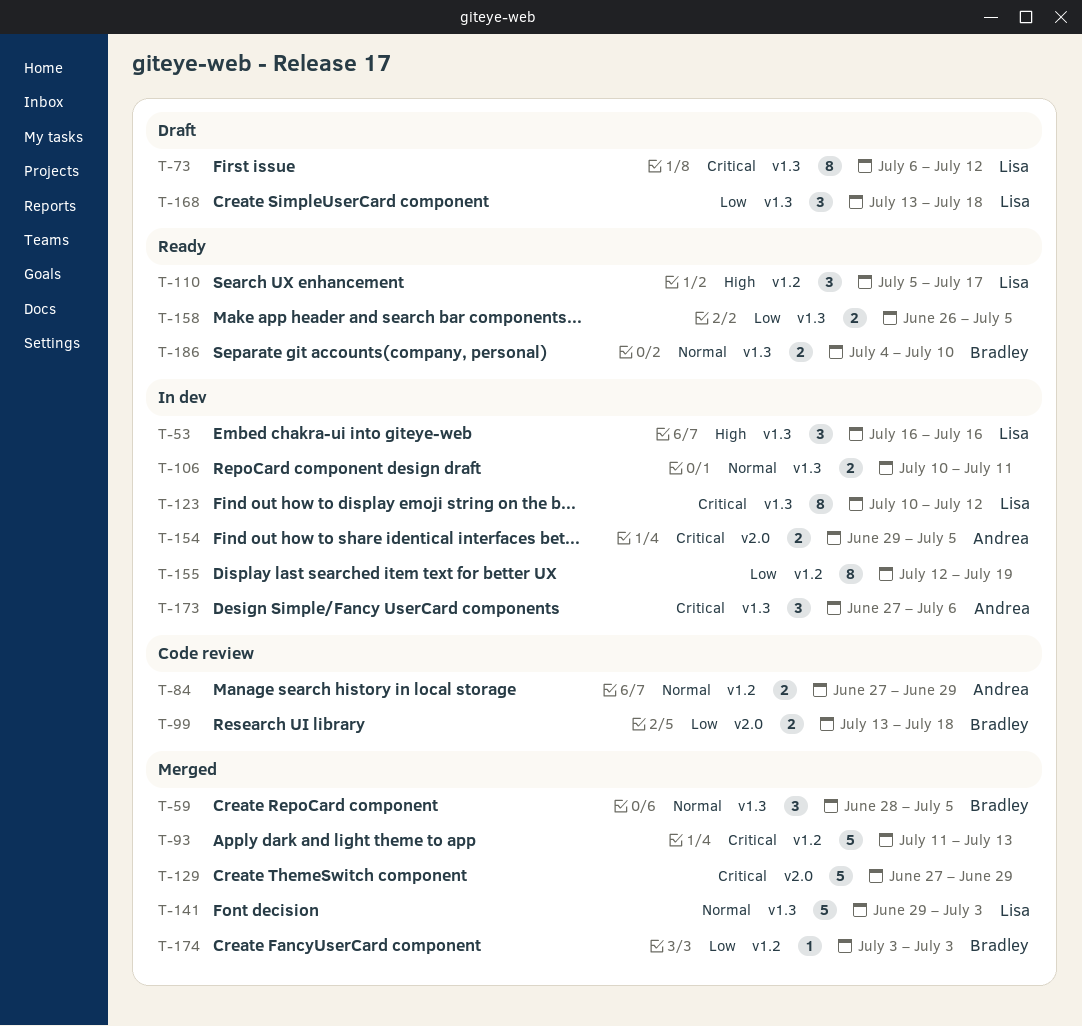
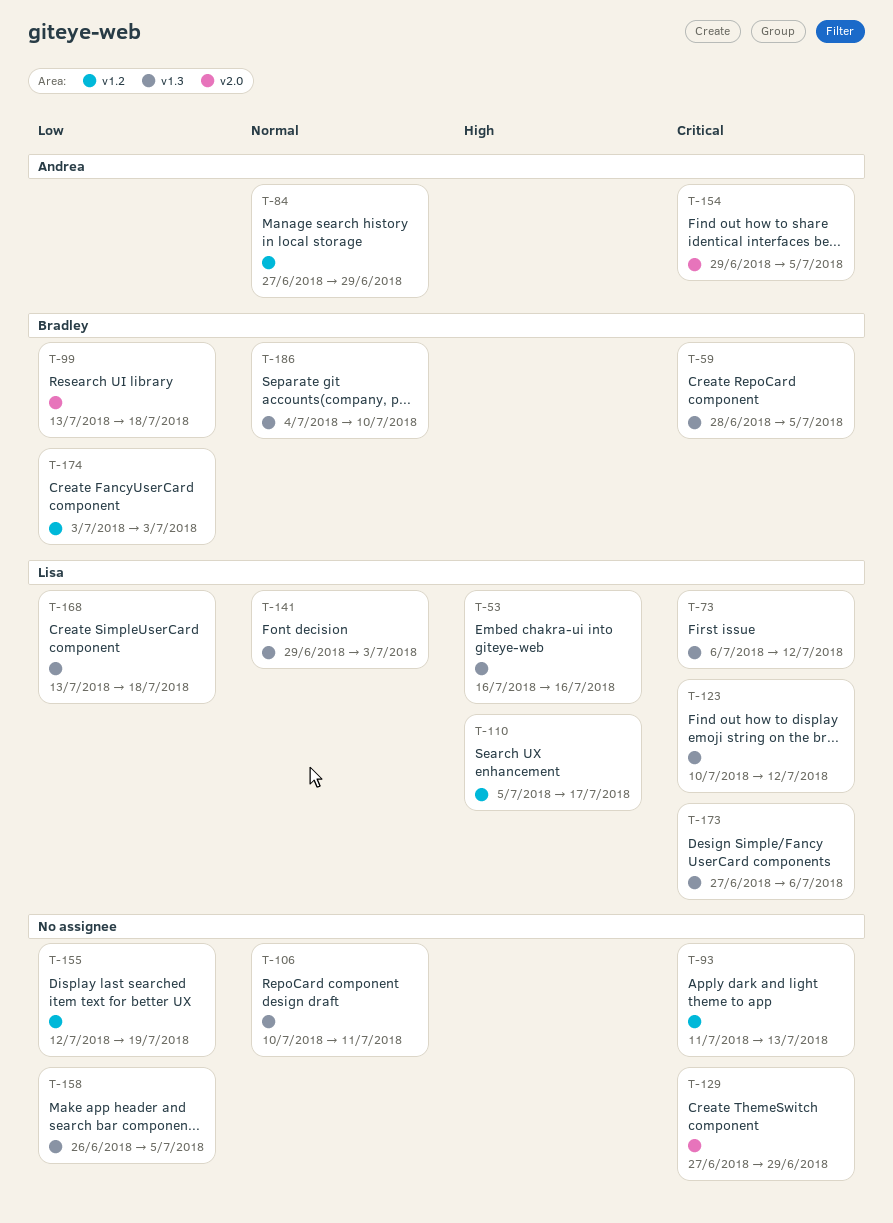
T-59, priority: Normal -> Critical
T-173, owner: Andrea -> Lisa

